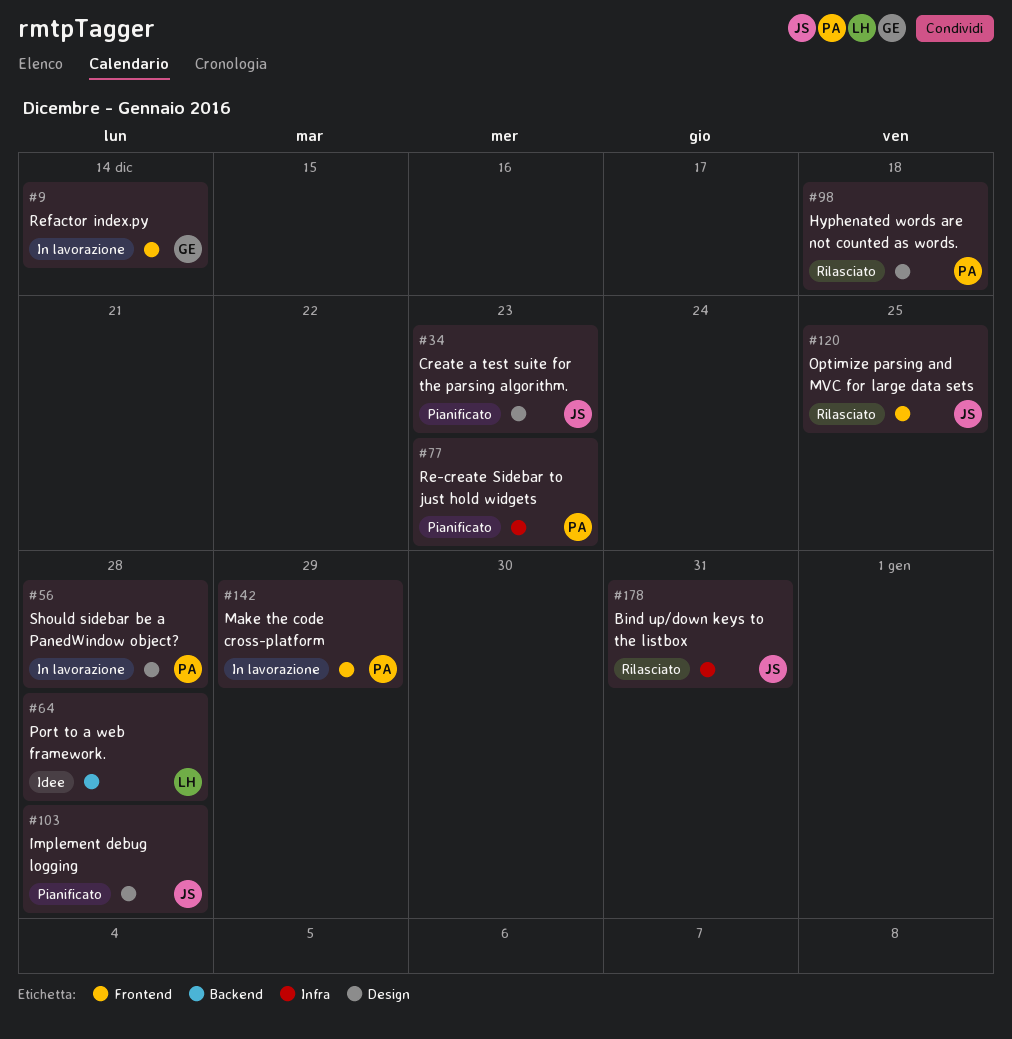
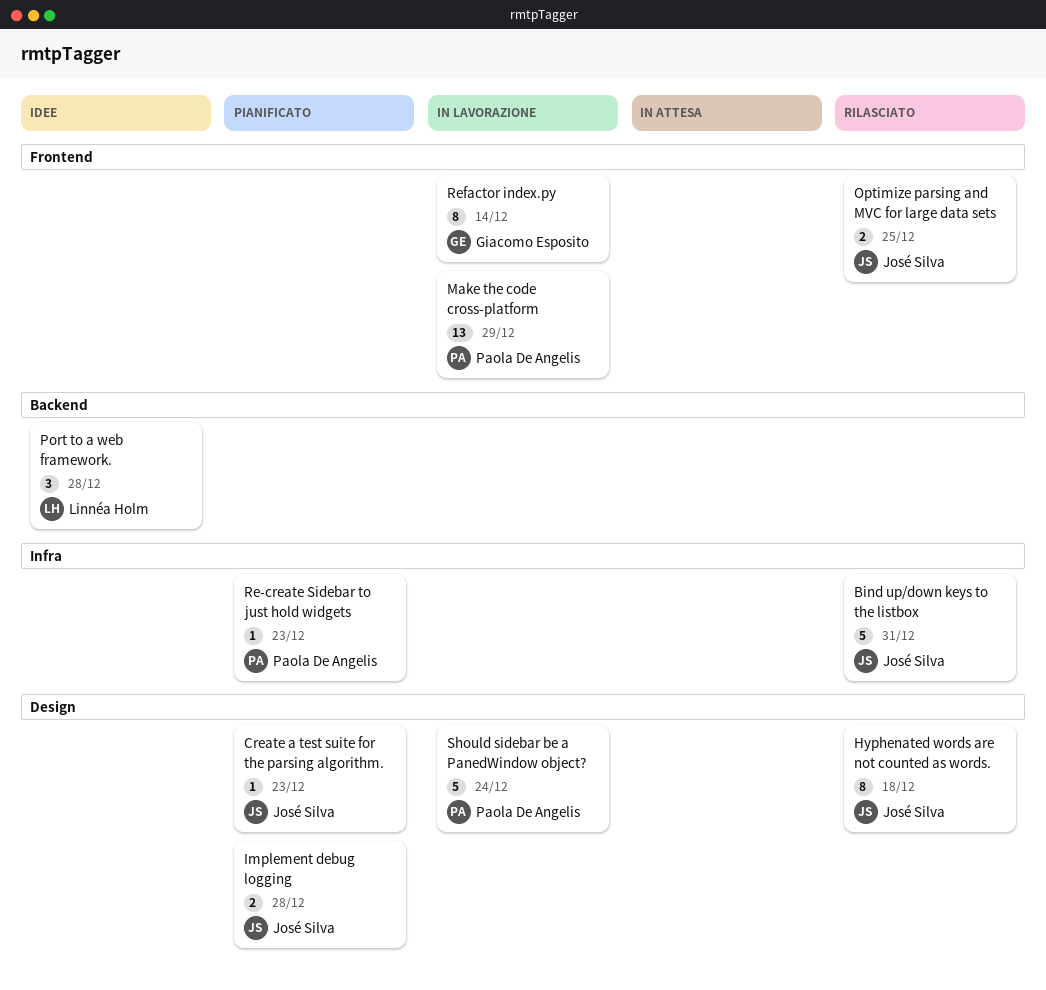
Hyphenated words are not counted as words., owner: Paola De Angelis -> José Silva
Should sidebar be a PanedWindow object?, due: Dec 28 -> Dec 24

